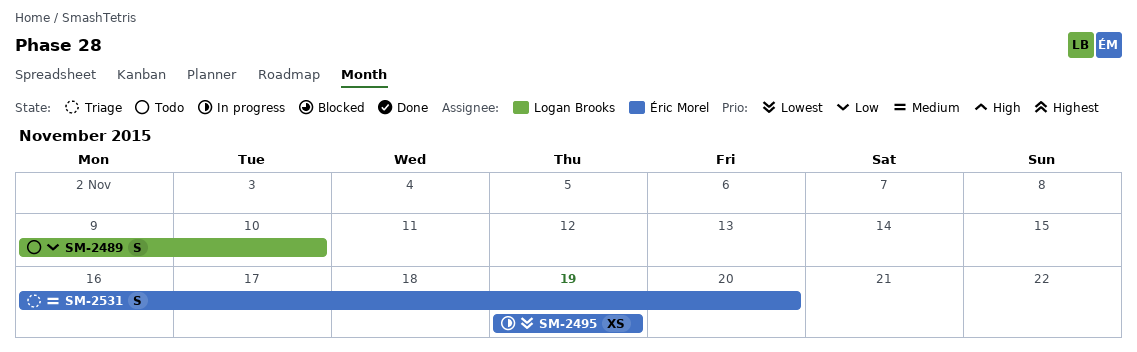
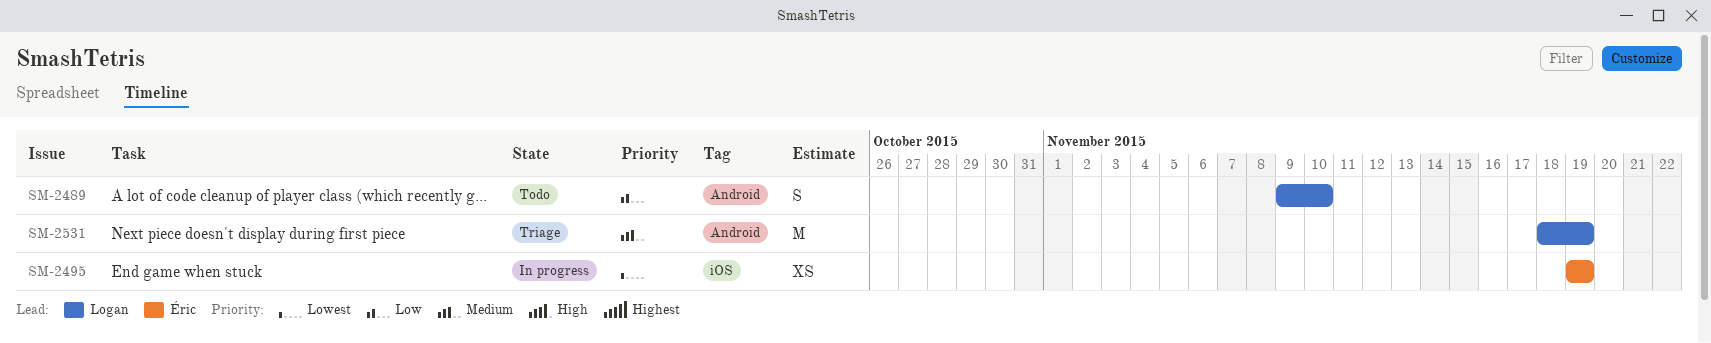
SM-2531, owner: Éric Morel -> Logan Brooks
SM-2531, estimate: S -> M
SM-2531, start: Nov 16 -> Nov 18
SM-2531, due: Nov 20 -> Nov 19

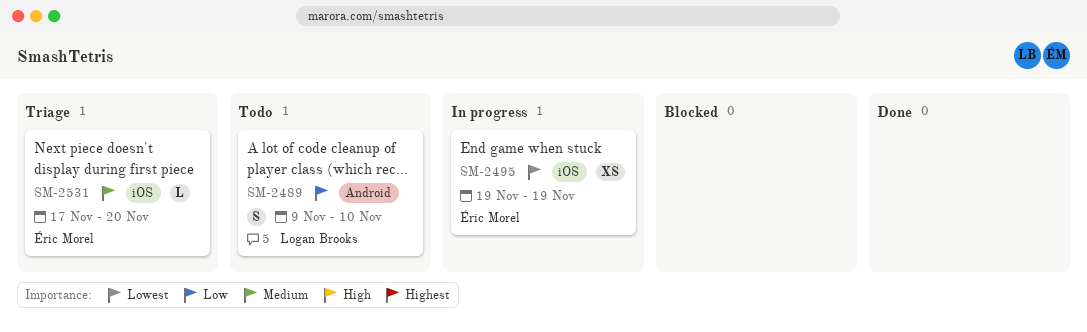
SM-2531, owner: Logan Brooks -> Éric Morel
SM-2531, label: Android -> iOS
SM-2531, estimate: M -> L
SM-2531, start: Nov 18 -> Nov 17
SM-2531, due: Nov 19 -> Nov 20

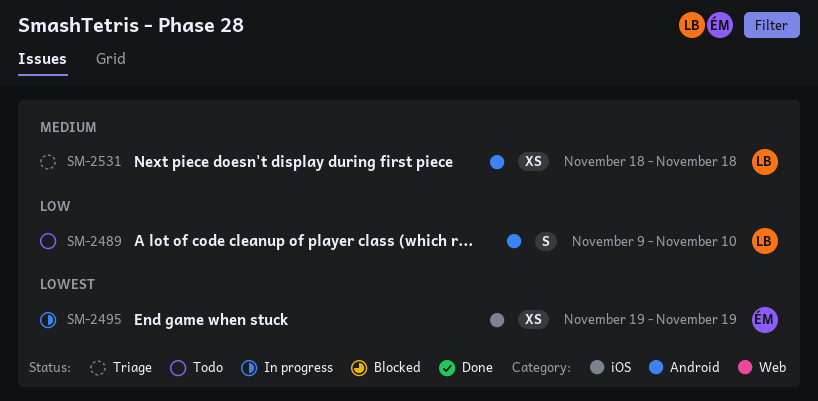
SM-2531, owner: Éric Morel -> Logan Brooks
SM-2531, label: iOS -> Android
SM-2531, estimate: L -> XS
SM-2531, start: Nov 17 -> Nov 18
SM-2531, due: Nov 20 -> Nov 18

